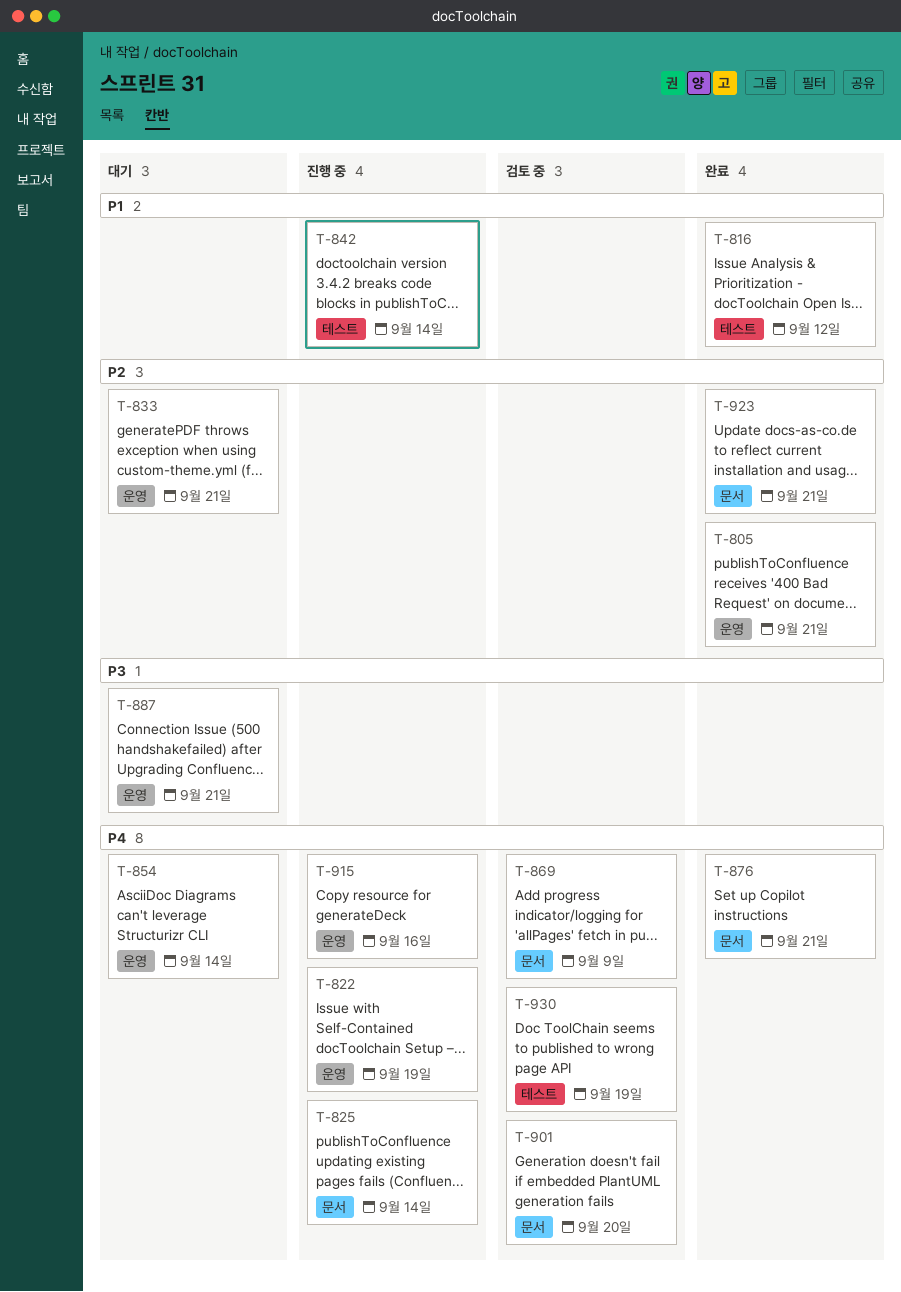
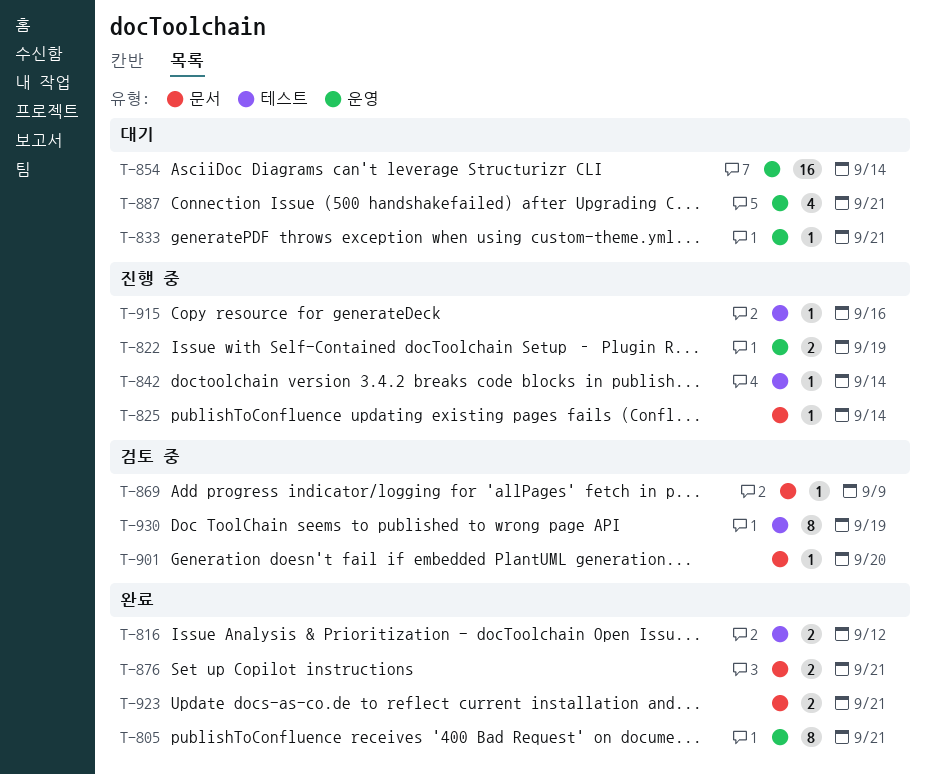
T-915, label: 운영 -> 테스트

